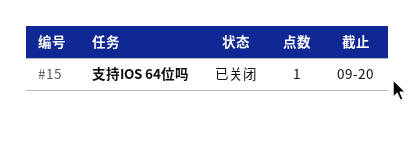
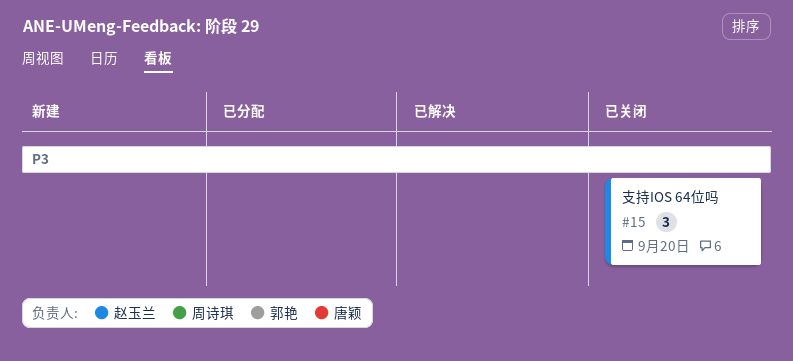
#15, estimate: 1 -> 3

